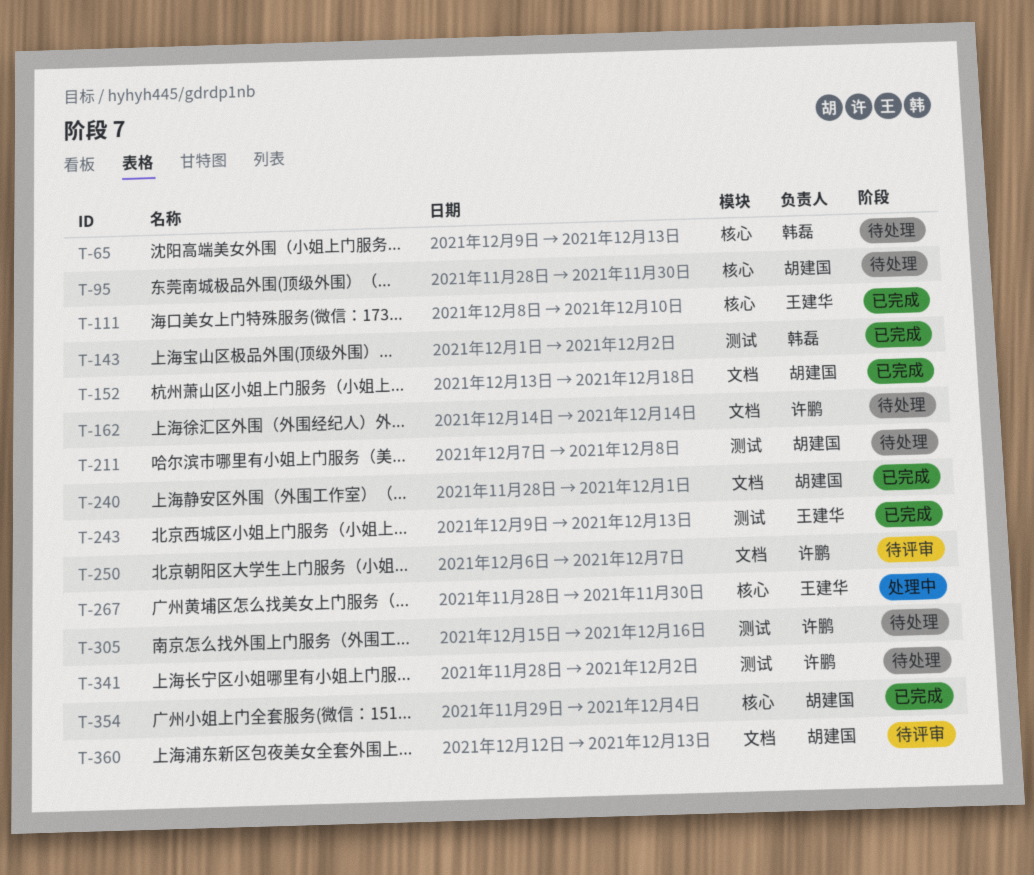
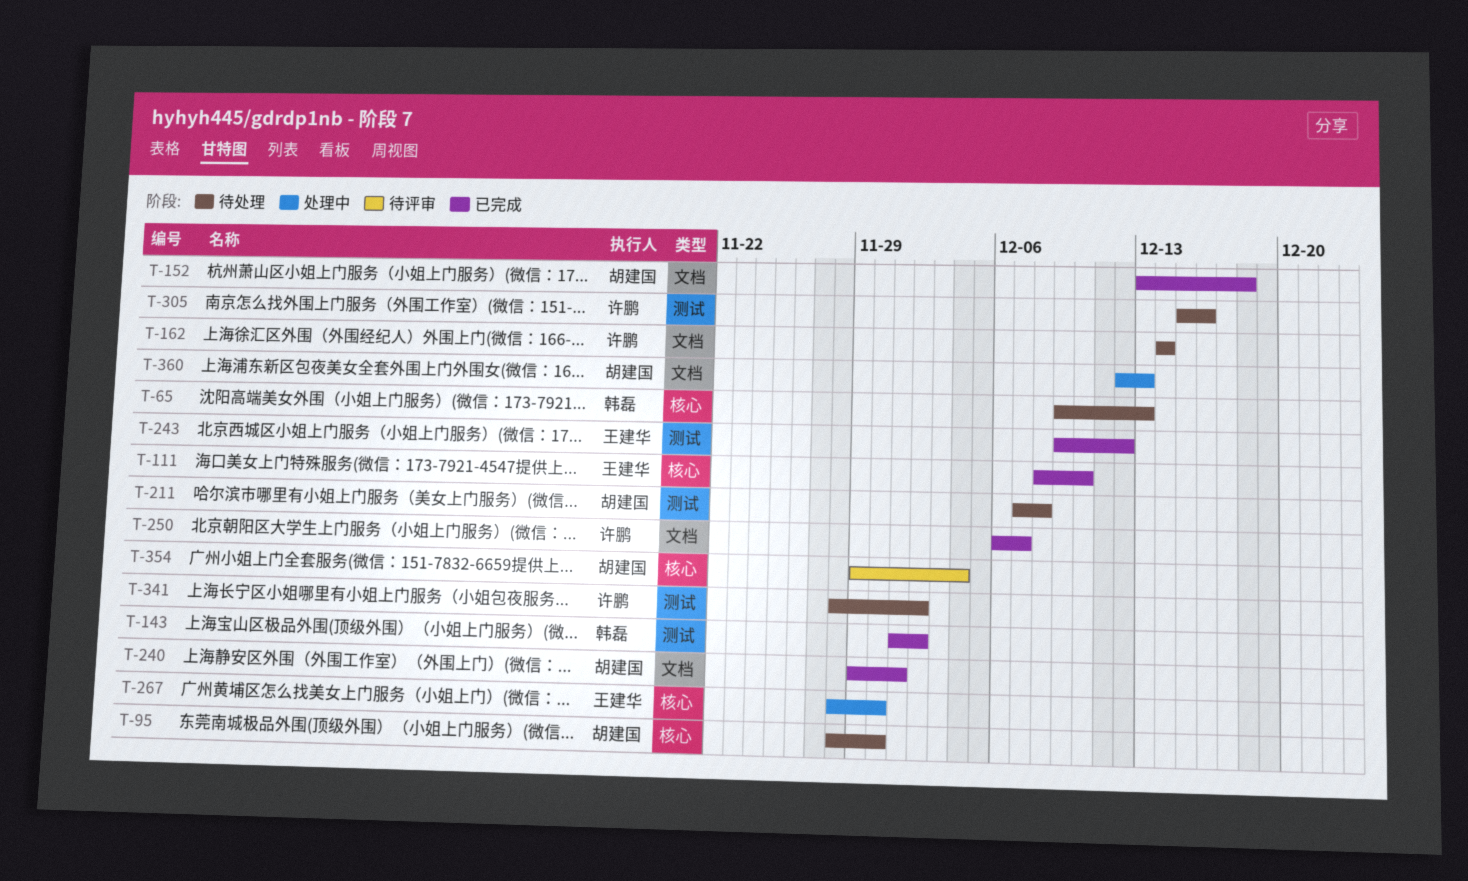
T-240, start: Nov 28 -> Nov 29
T-243, due: Dec 13 -> Dec 12
T-250, status: 待评审 -> 已完成
T-354, status: 已完成 -> 待评审
T-360, status: 待评审 -> 处理中

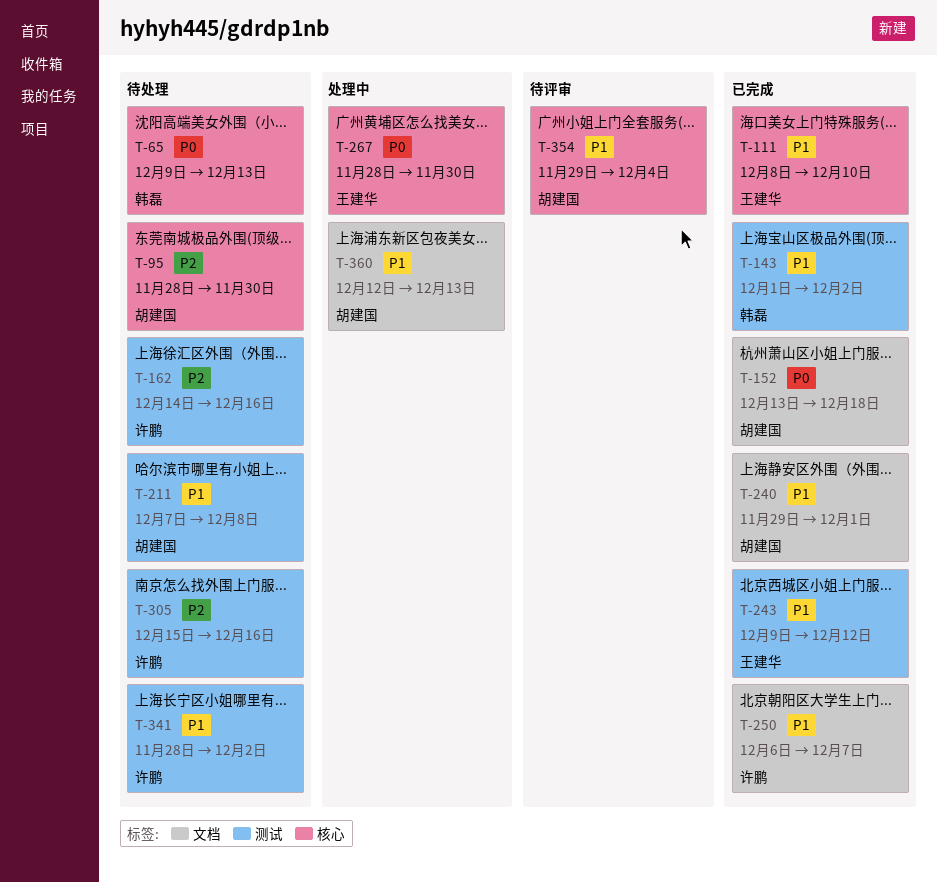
T-162, label: 文档 -> 测试
T-162, due: Dec 14 -> Dec 16

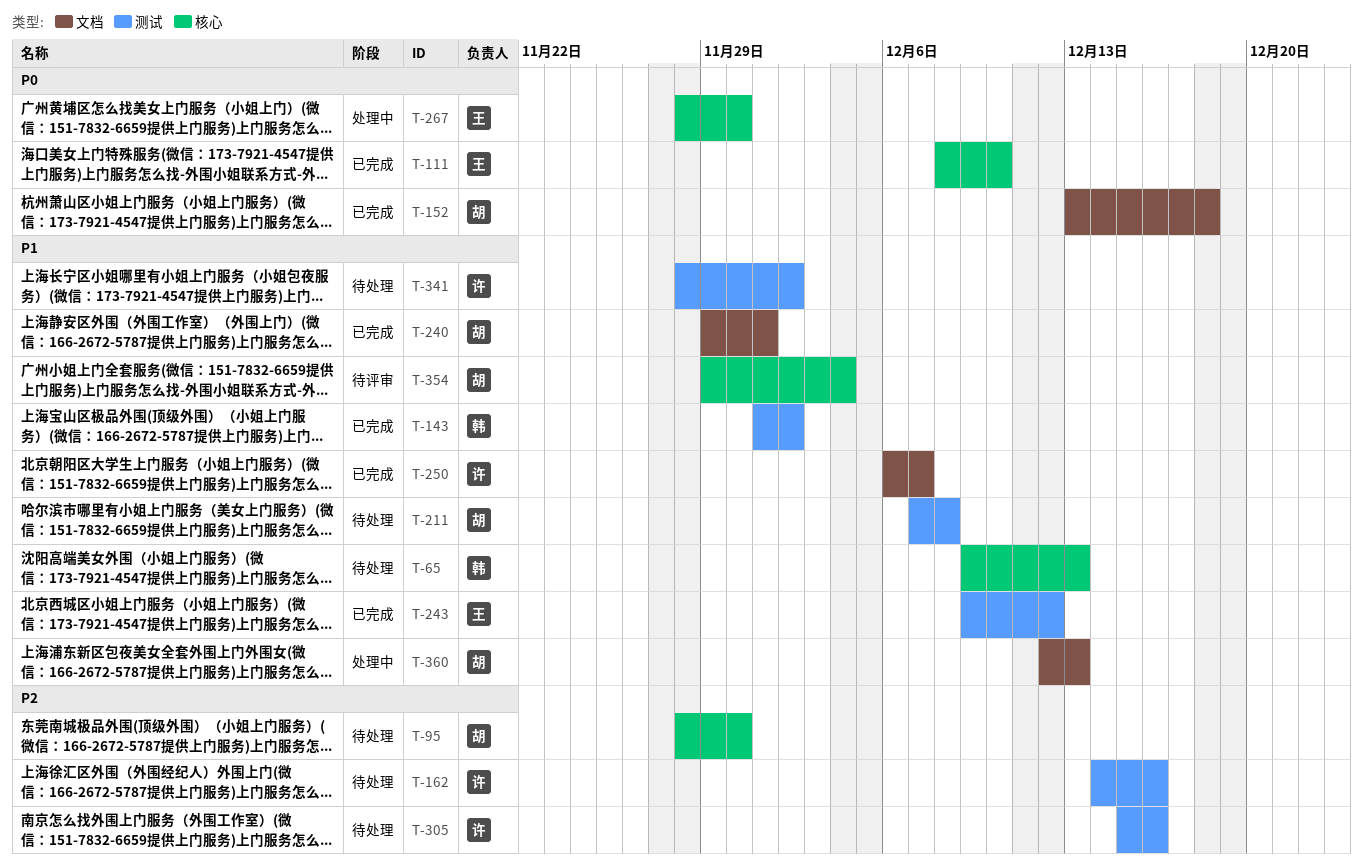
T-65, priority: P0 -> P1
T-111, priority: P1 -> P0

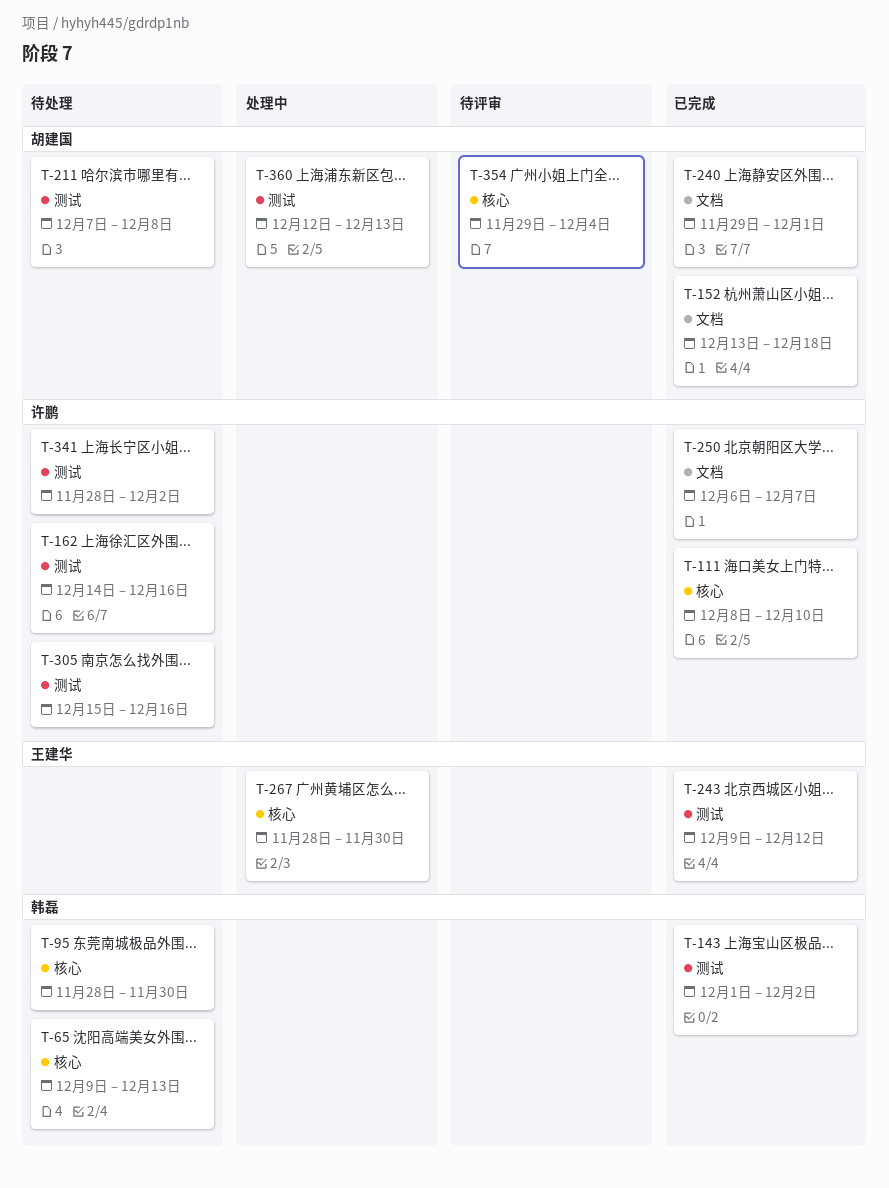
T-95, owner: 胡建国 -> 韩磊
T-111, owner: 王建华 -> 许鹏
T-360, label: 文档 -> 测试

